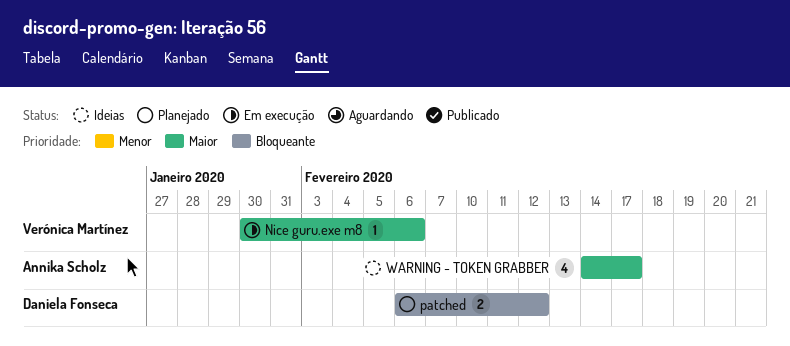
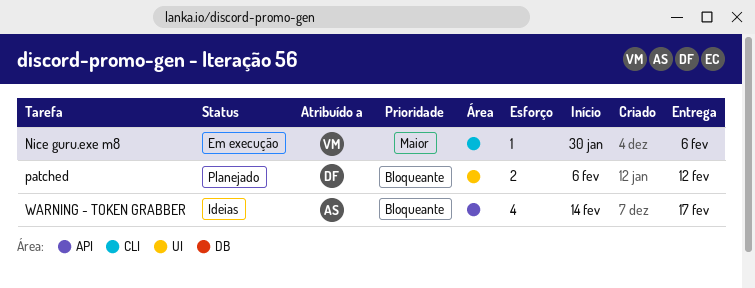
WARNING - TOKEN GRABBER, priority: Maior -> Bloqueante

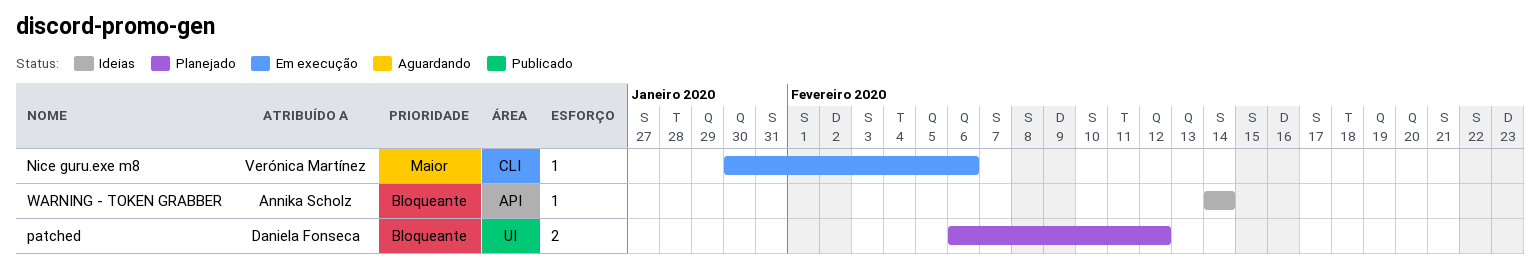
WARNING - TOKEN GRABBER, estimate: 4 -> 1
WARNING - TOKEN GRABBER, due: Feb 17 -> Feb 14

